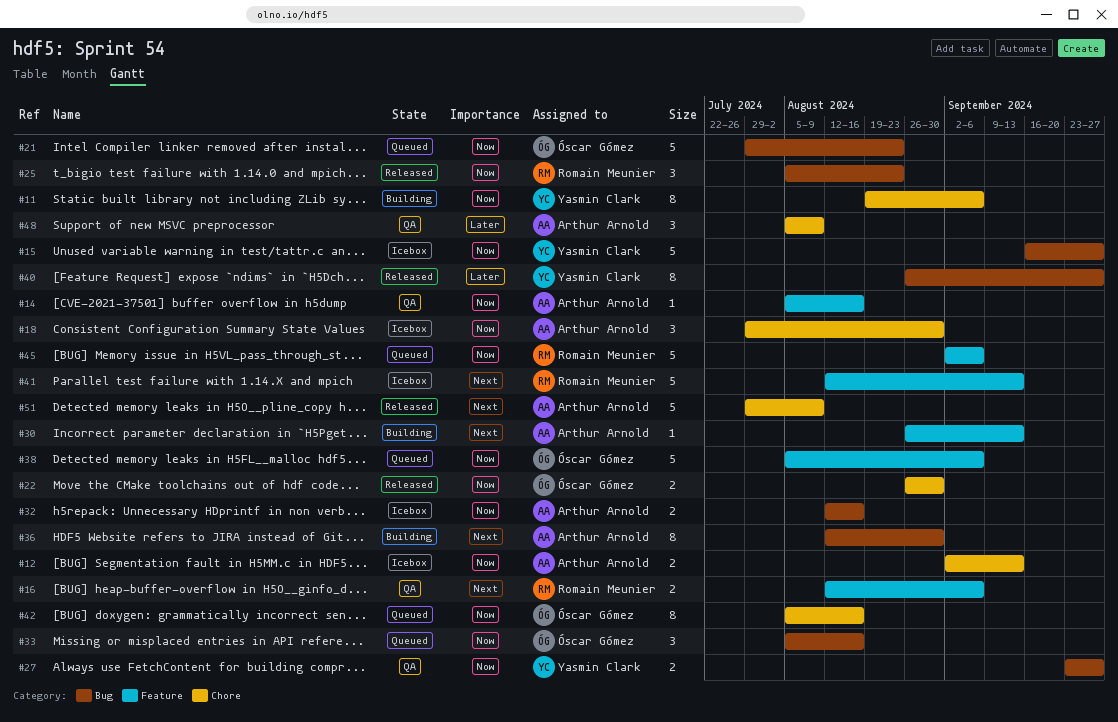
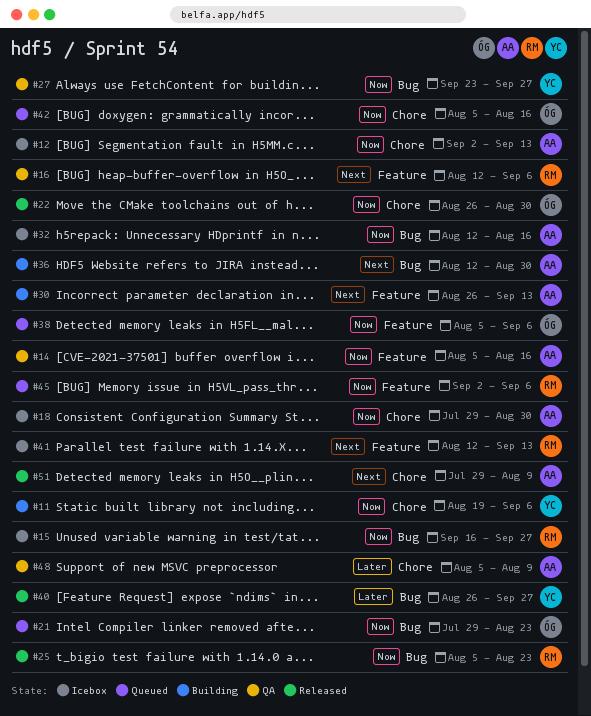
#15, owner: Yasmin Clark -> Romain Meunier
#33: present -> none

